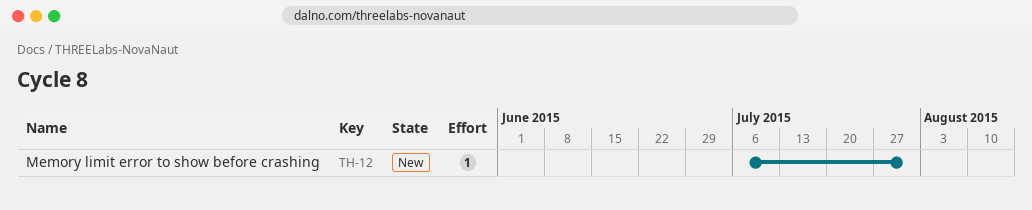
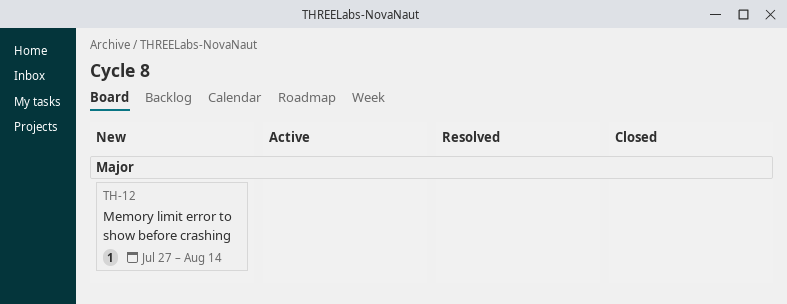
TH-12, start: Jul 6 -> Jul 27
TH-12, due: Jul 31 -> Aug 14

